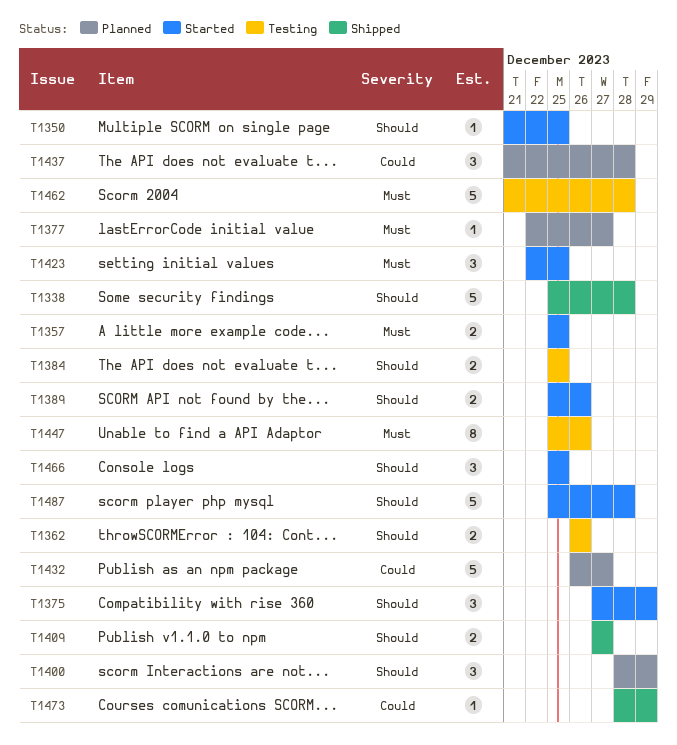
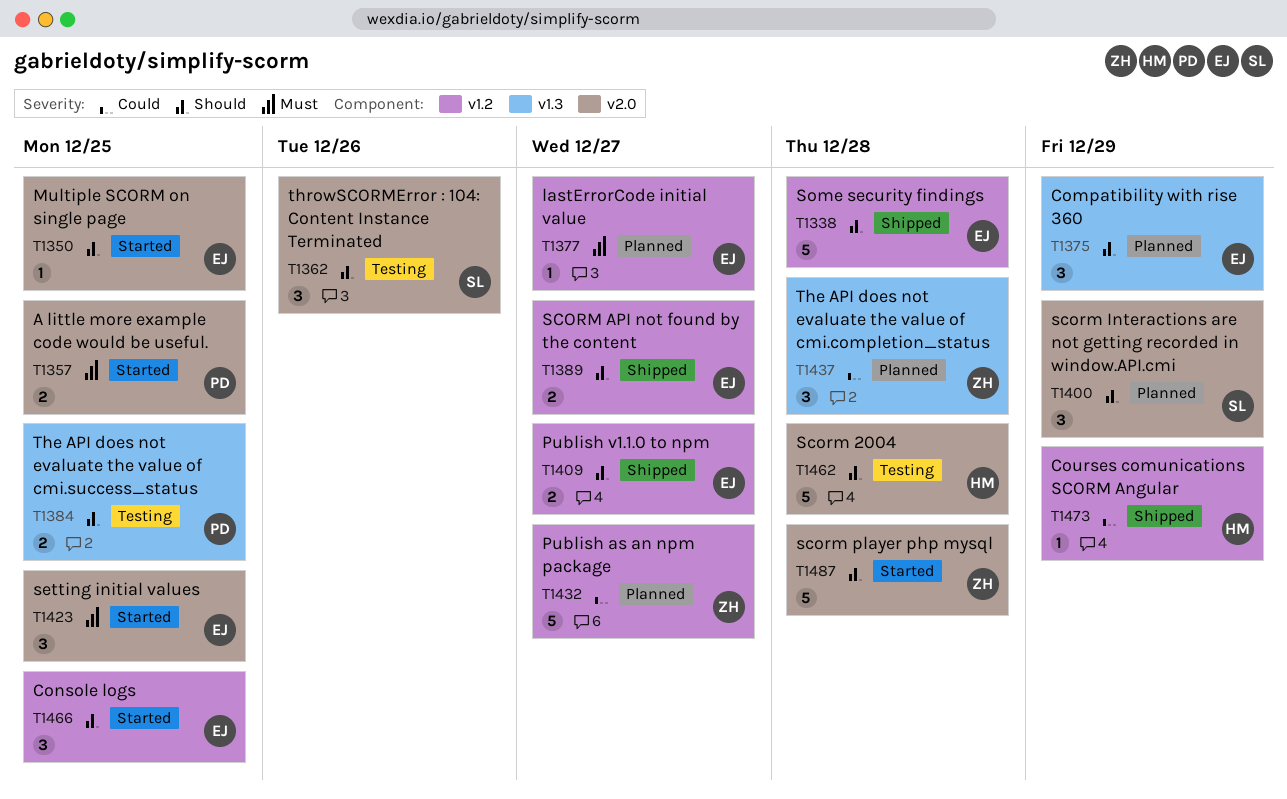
T1362, estimate: 2 -> 3
T1375, status: Started -> Planned
T1389, status: Started -> Shipped
T1389, due: Dec 26 -> Dec 27
T1447: present -> none
T1462, priority: Must -> Should

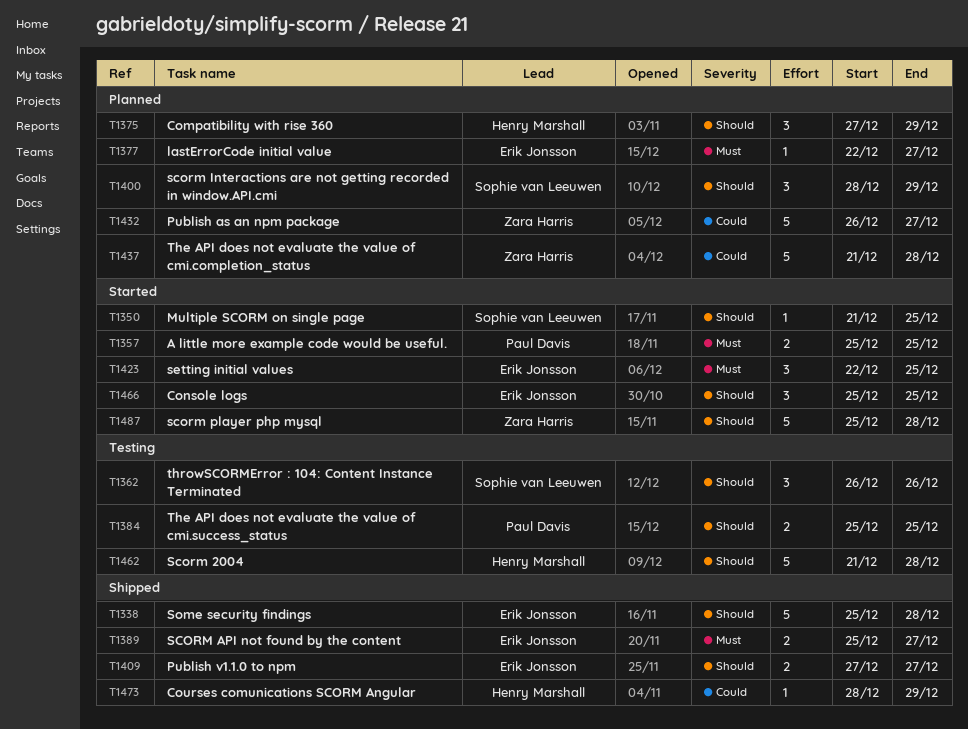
T1350, owner: Erik Jonsson -> Sophie van Leeuwen
T1375, owner: Erik Jonsson -> Henry Marshall
T1389, priority: Should -> Must
T1437, estimate: 3 -> 5

